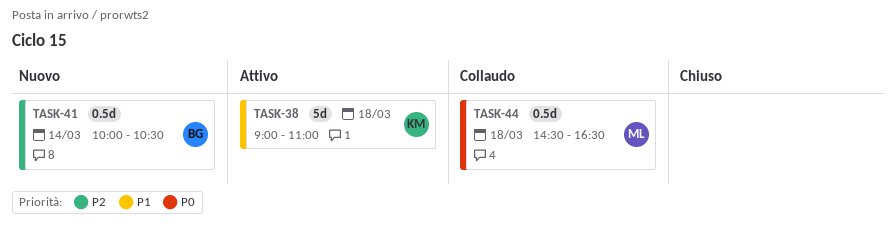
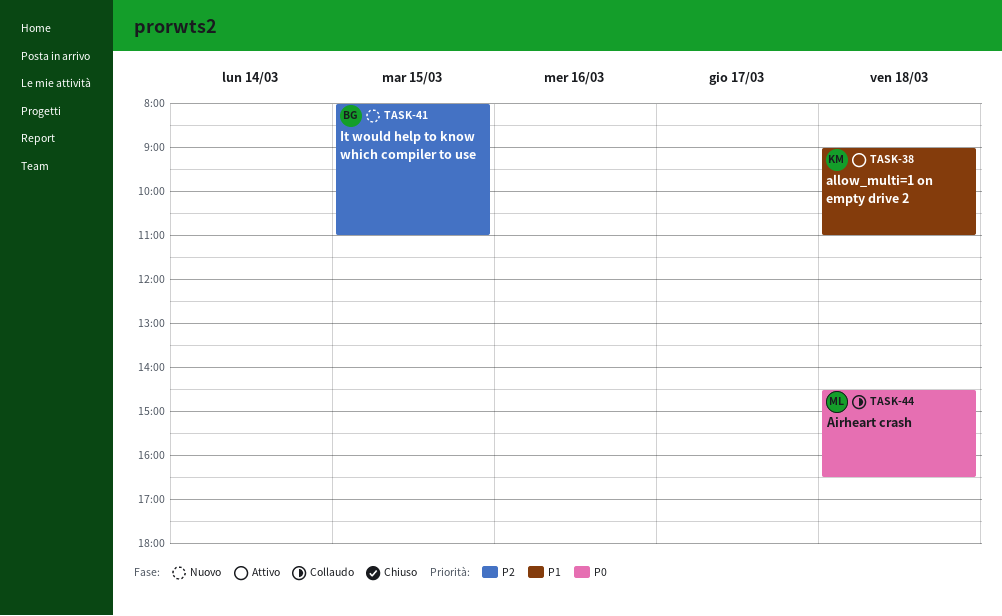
TASK-41, day: Mar 14 -> Mar 15
TASK-41, begins: 10:00 -> 08:00
TASK-41, ends: 10:30 -> 11:00

